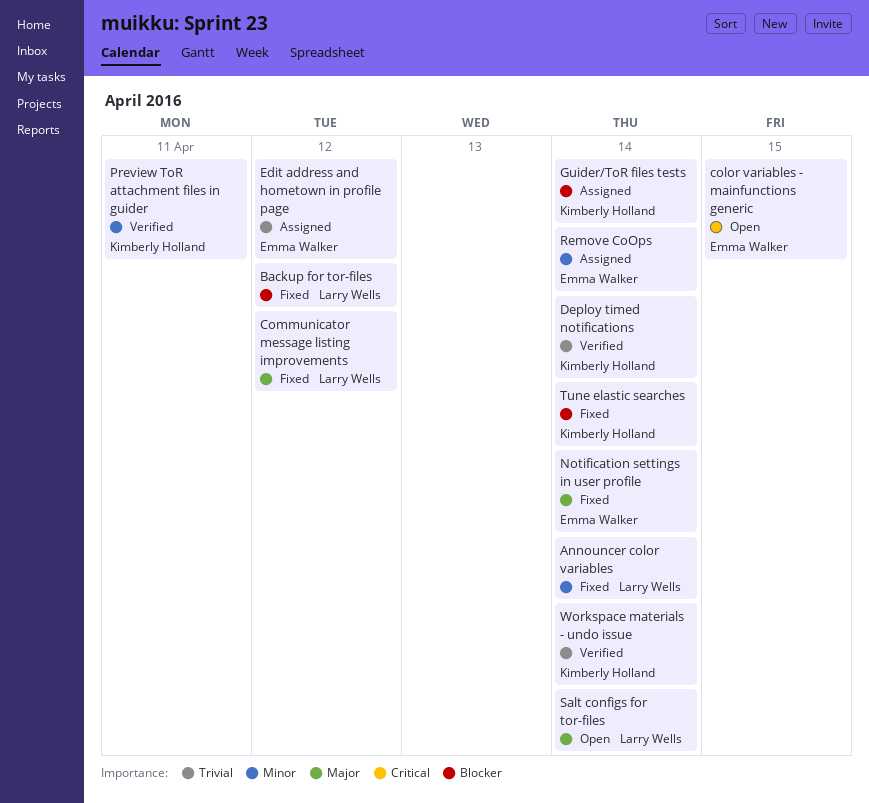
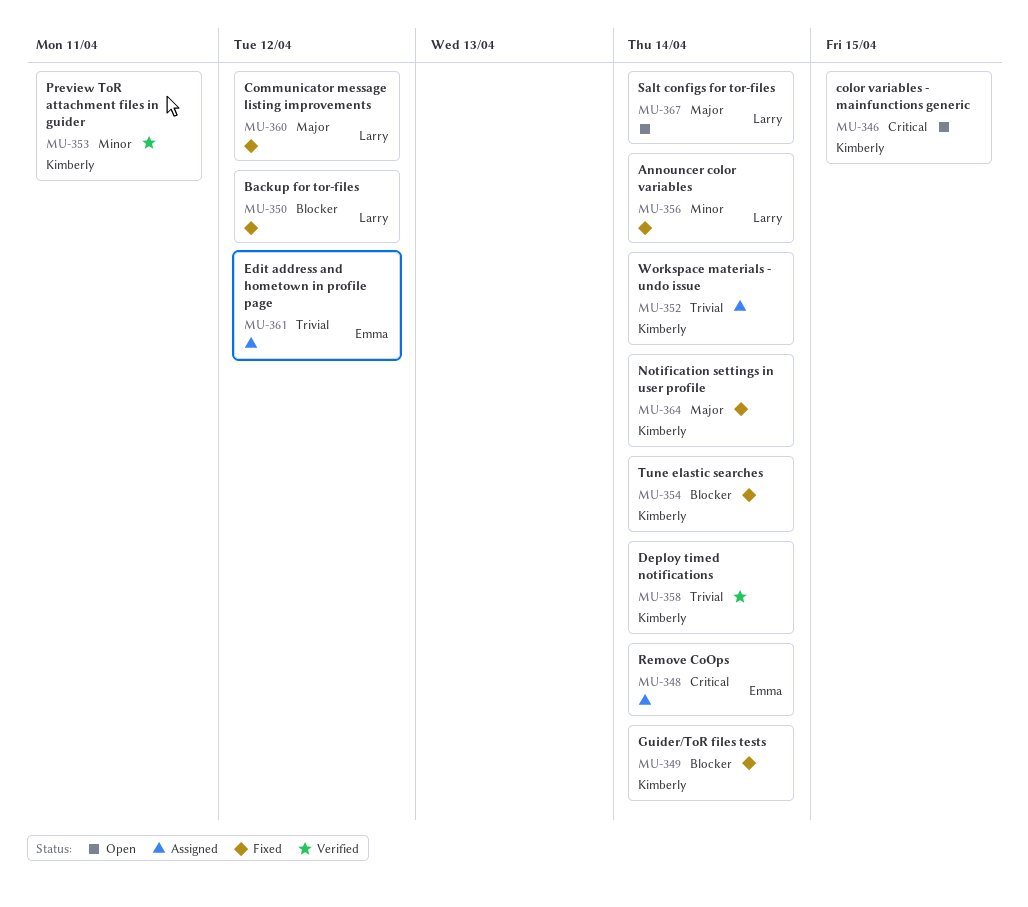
color variables - mainfunctions generic, owner: Emma Walker -> Kimberly Holland
Guider/ToR files tests, status: Assigned -> Fixed
Notification settings in user profile, owner: Emma Walker -> Kimberly Holland
Remove CoOps, priority: Minor -> Critical
Workspace materials - undo issue, status: Verified -> Assigned

